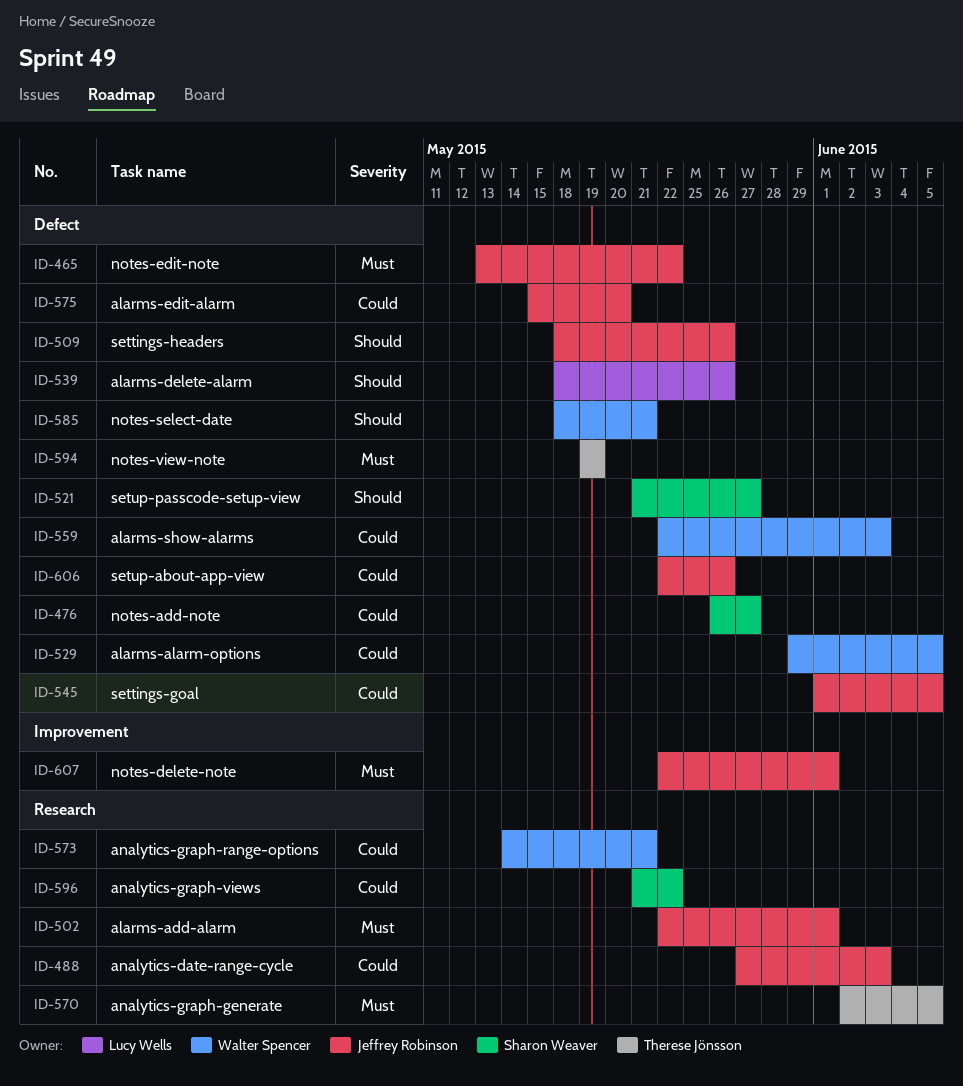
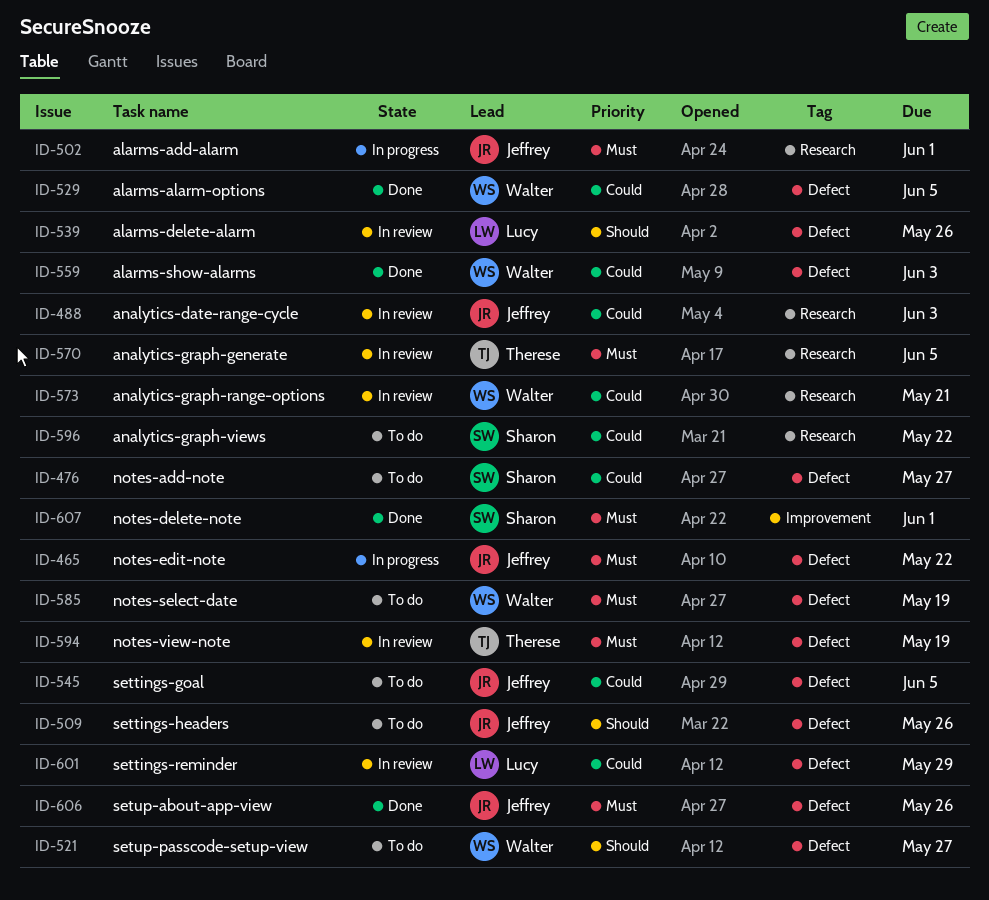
ID-521, owner: Sharon Weaver -> Walter Spencer
ID-575: present -> none
ID-585, priority: Should -> Must
ID-585, due: May 21 -> May 19
ID-601: none -> present
ID-606, priority: Could -> Must
ID-607, owner: Jeffrey Robinson -> Sharon Weaver

